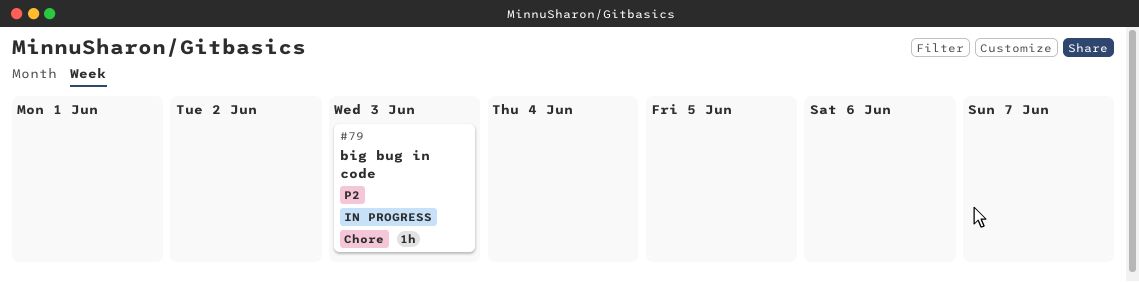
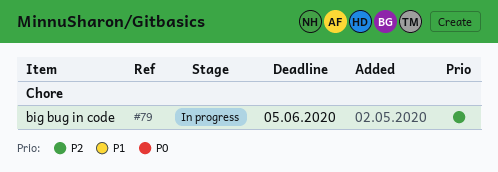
#79, due: Jun 3 -> Jun 5

